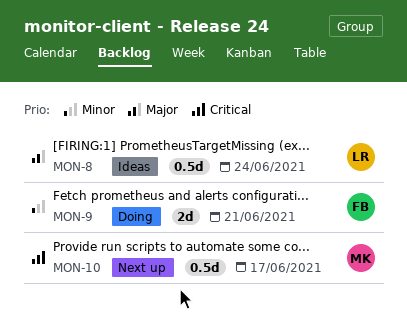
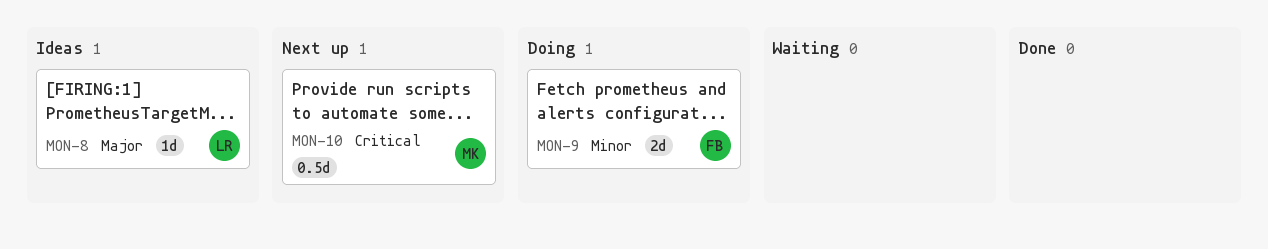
MON-8, estimate: 0.5d -> 1d

